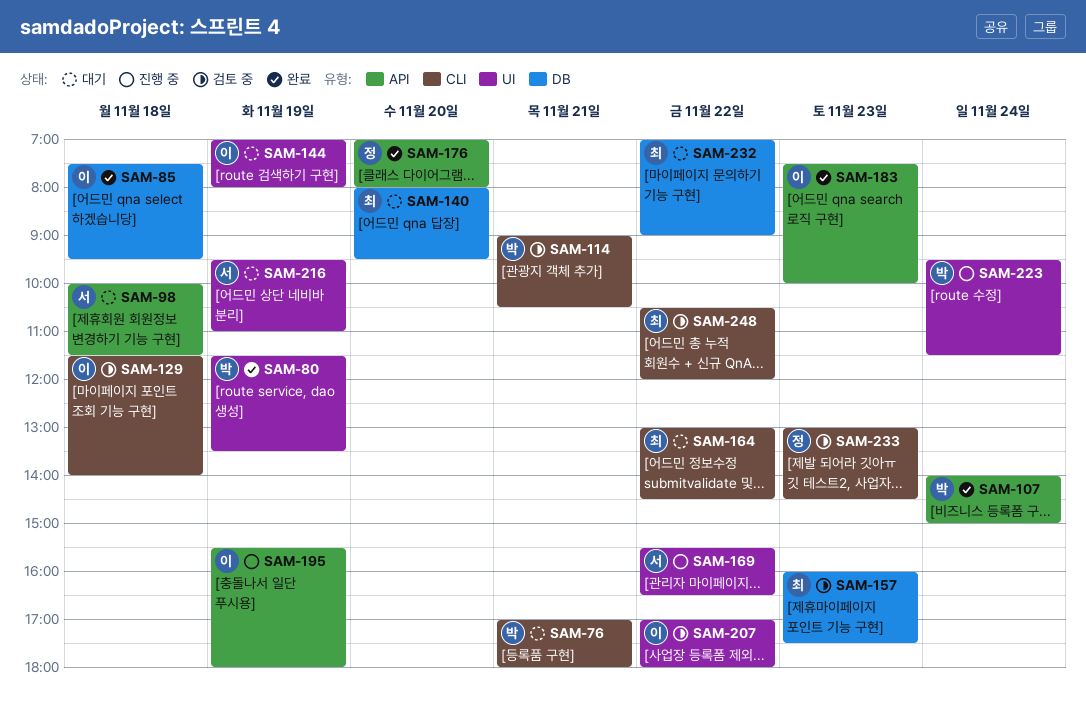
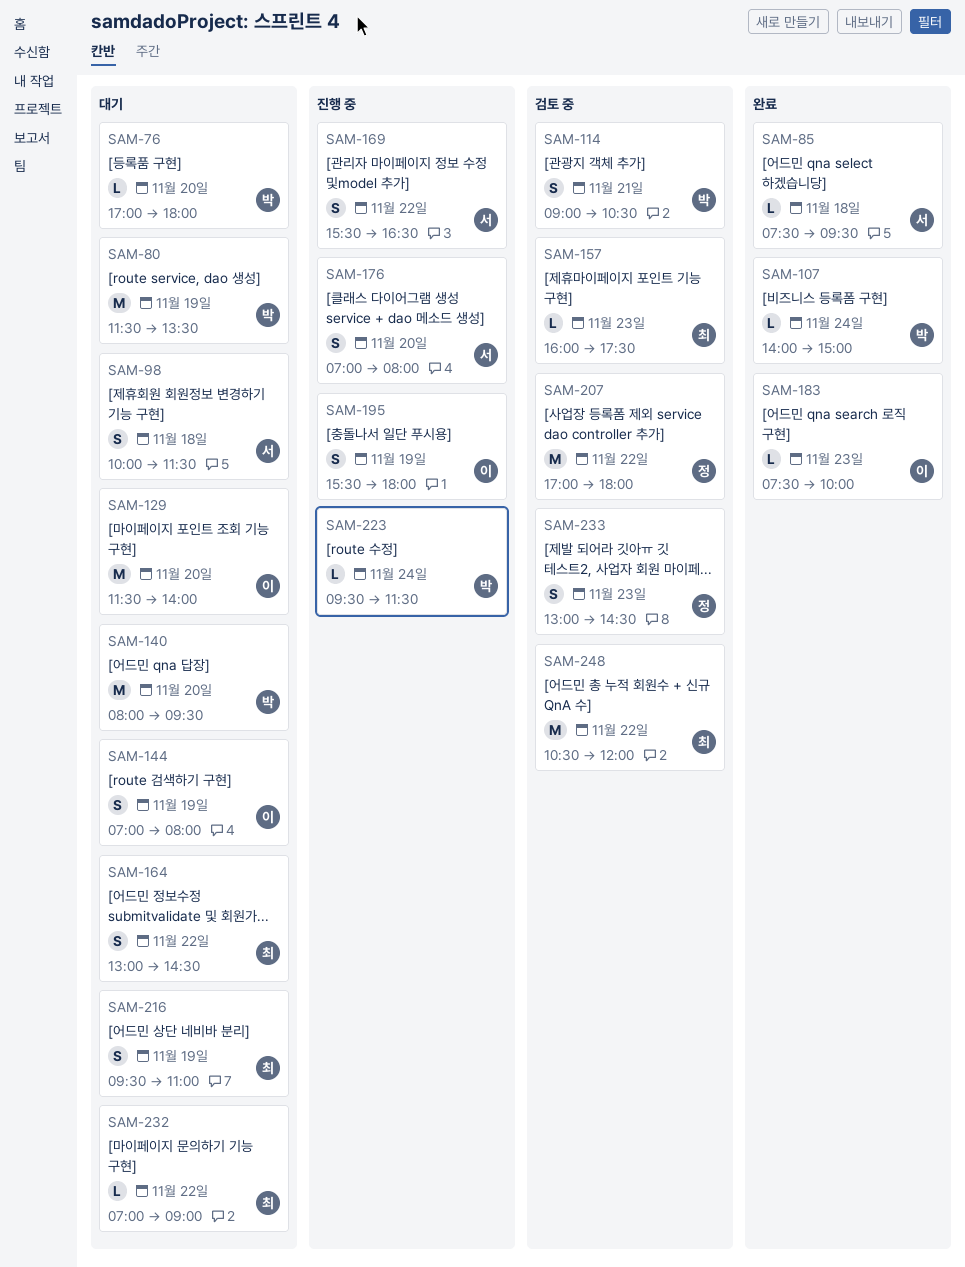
SAM-76, day: Nov 21 -> Nov 20
SAM-80, status: 완료 -> 대기
SAM-85, owner: 이 -> 서
SAM-129, status: 검토 중 -> 대기
SAM-129, day: Nov 18 -> Nov 20
SAM-140, owner: 최 -> 박
SAM-176, status: 완료 -> 진행 중
SAM-176, owner: 정 -> 서
SAM-207, owner: 이 -> 정
SAM-216, owner: 서 -> 최

